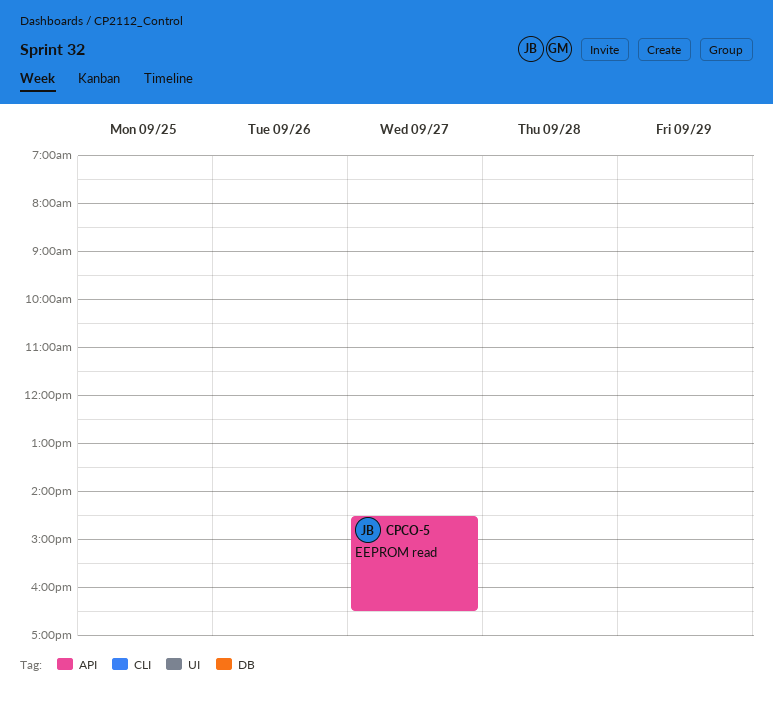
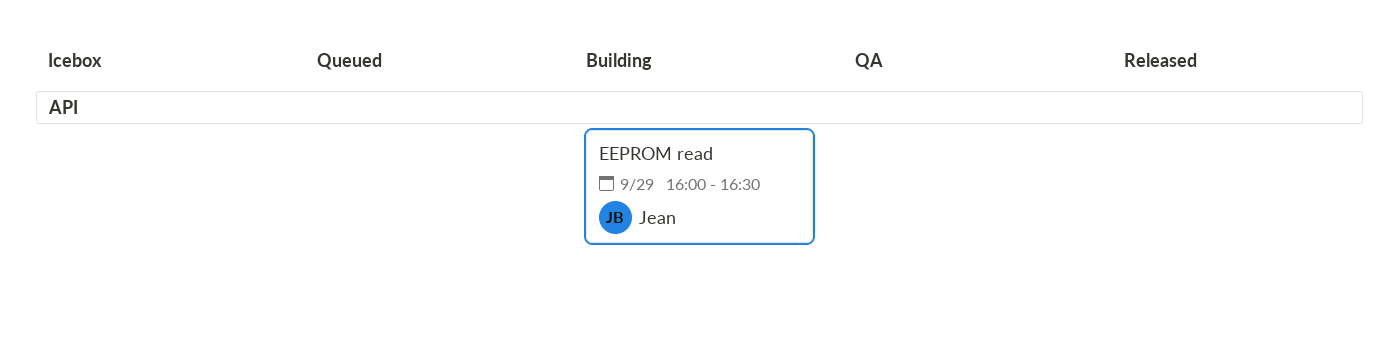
EEPROM read, day: Sep 27 -> Sep 29
EEPROM read, begins: 14:30 -> 16:00

